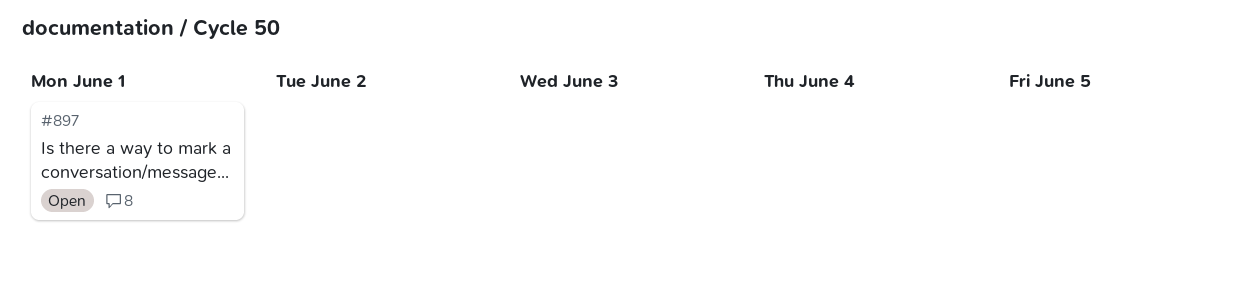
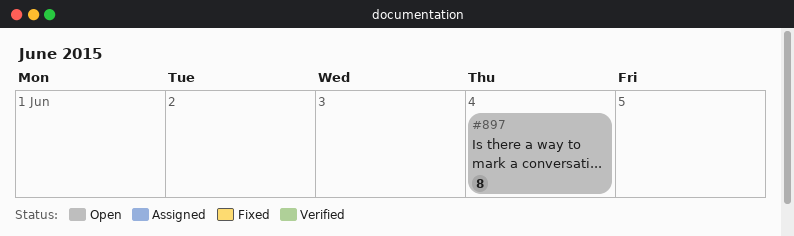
#897, due: Jun 1 -> Jun 4

